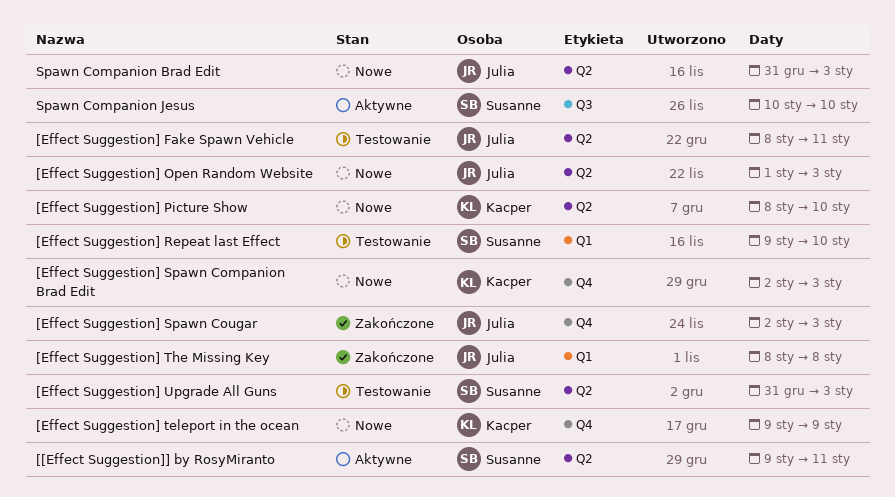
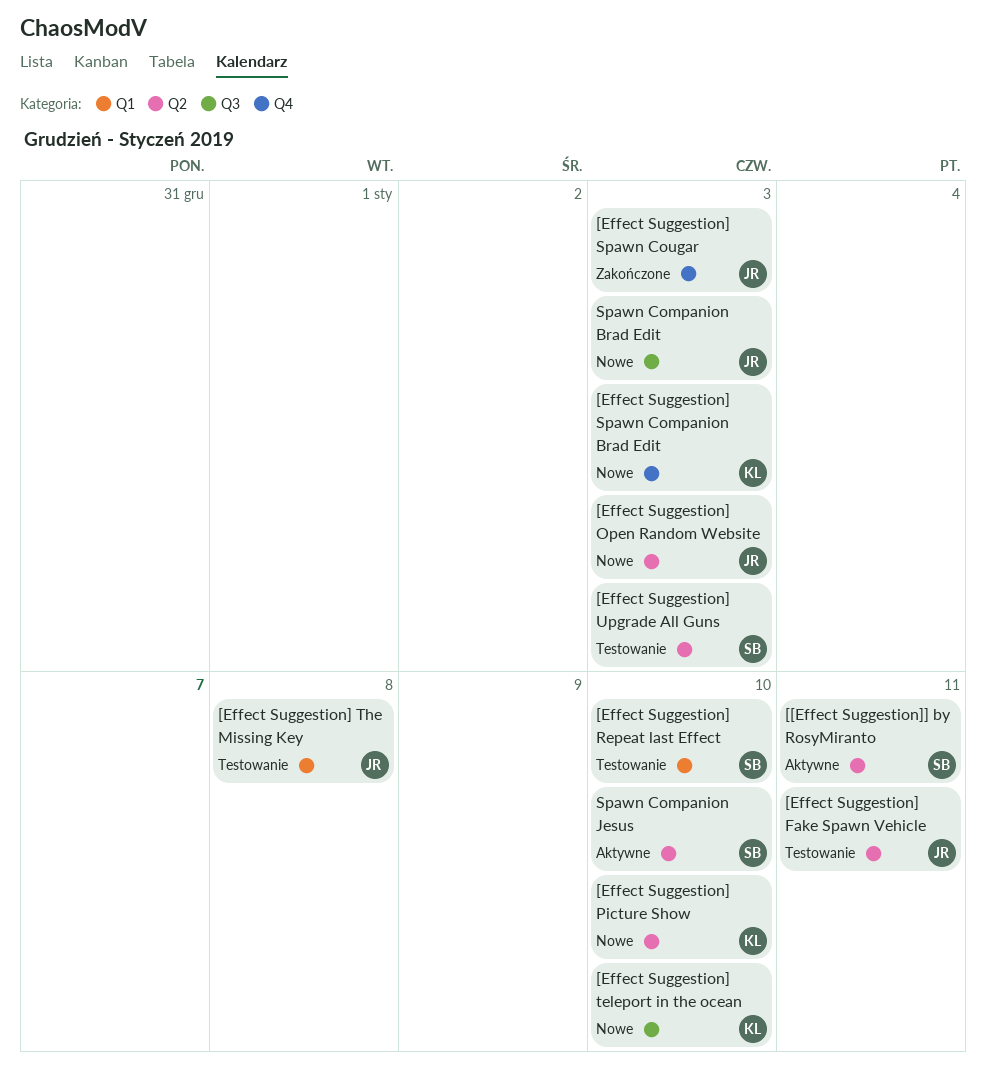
[Effect Suggestion] teleport in the ocean, label: Q4 -> Q3
[Effect Suggestion] teleport in the ocean, due: Jan 9 -> Jan 10
[Effect Suggestion] The Missing Key, status: Zakończone -> Testowanie
Spawn Companion Brad Edit, label: Q2 -> Q3
Spawn Companion Jesus, label: Q3 -> Q2

